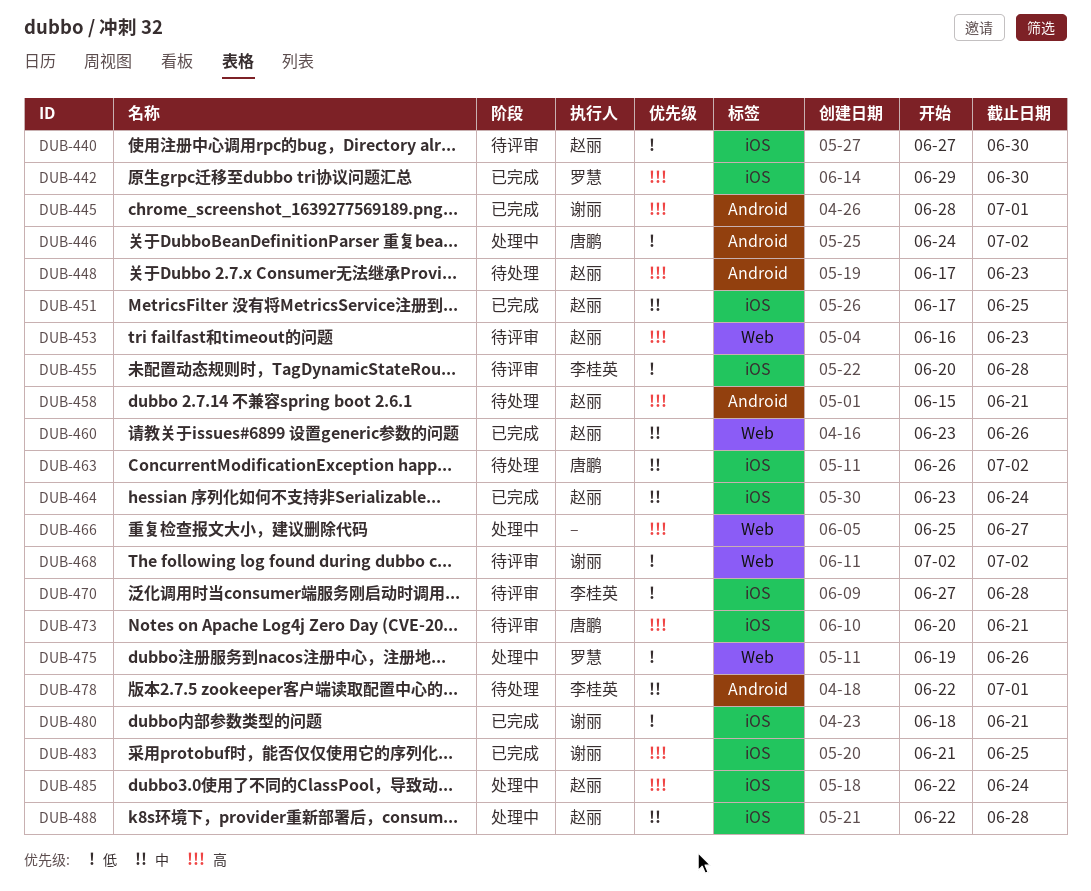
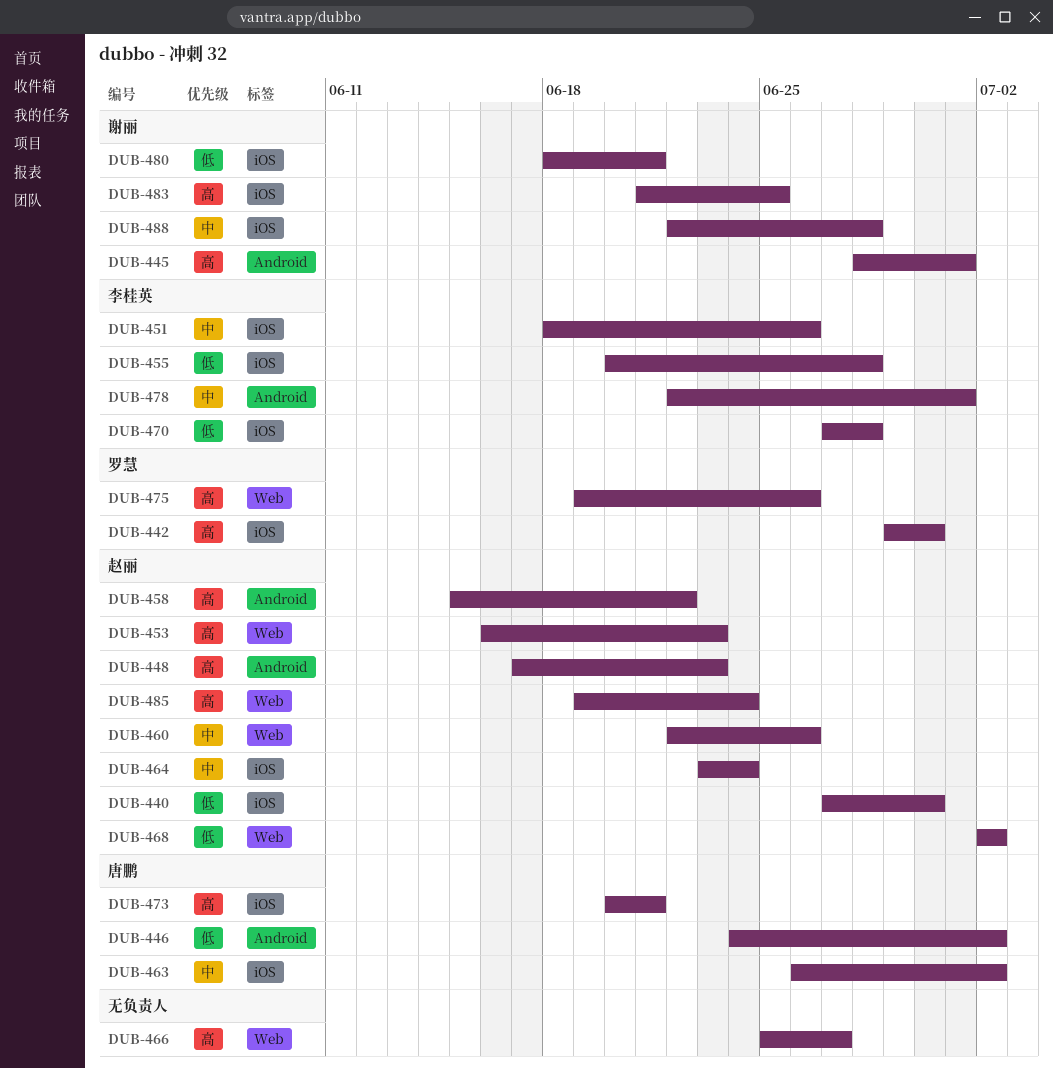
DUB-451, owner: 赵丽 -> 李桂英
DUB-451, start: Jun 17 -> Jun 18
DUB-451, due: Jun 25 -> Jun 26
DUB-458, due: Jun 21 -> Jun 22
DUB-460, start: Jun 23 -> Jun 22
DUB-468, owner: 谢丽 -> 赵丽
DUB-475, priority: 低 -> 高
DUB-485, label: iOS -> Web
DUB-485, start: Jun 22 -> Jun 19
DUB-488, owner: 赵丽 -> 谢丽

